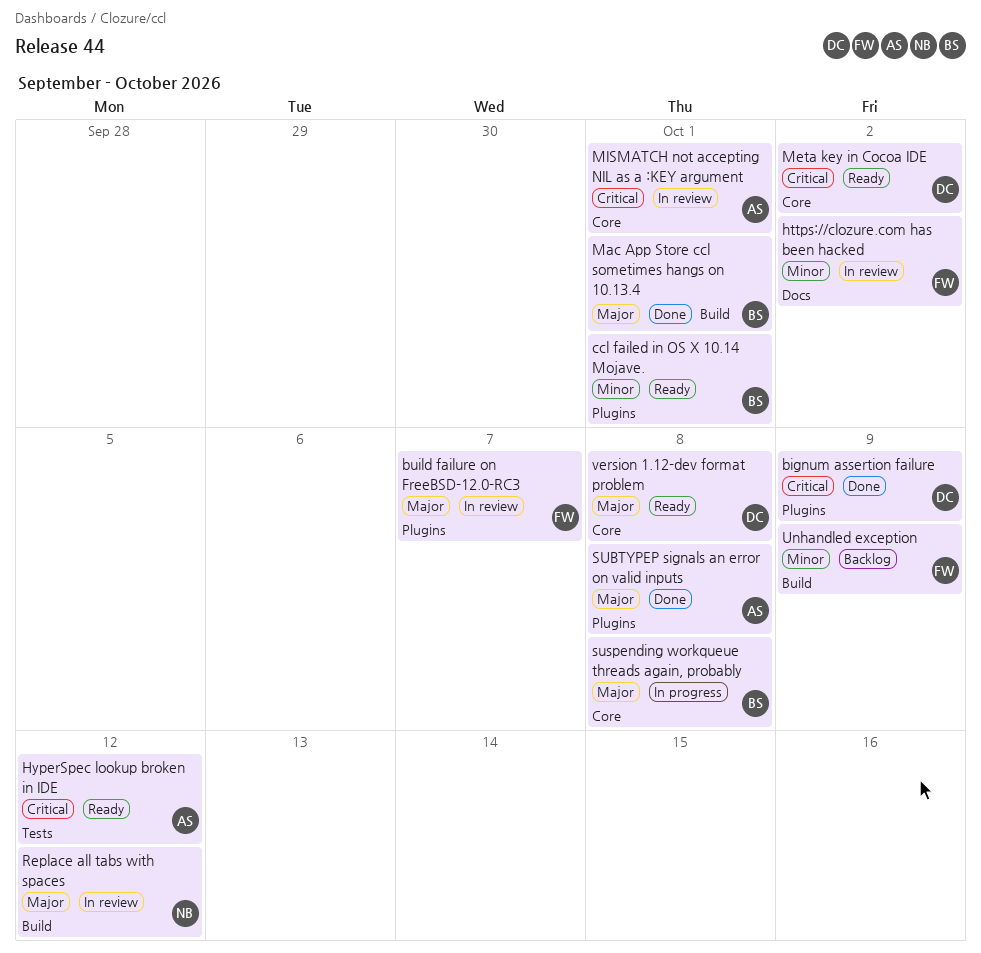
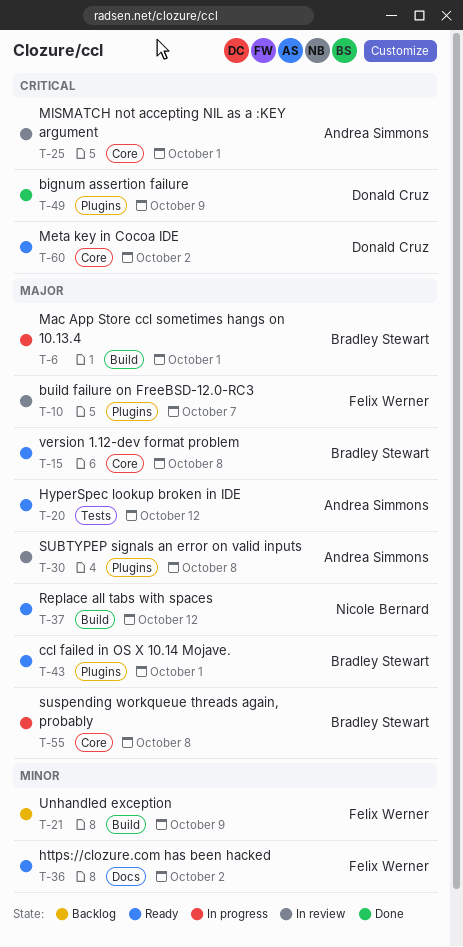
ccl failed in OS X 10.14 Mojave., priority: Minor -> Major
https://clozure.com has been hacked, status: In review -> Ready
HyperSpec lookup broken in IDE, priority: Critical -> Major
Mac App Store ccl sometimes hangs on 10.13.4, status: Done -> In progress
Replace all tabs with spaces, status: In review -> Ready
SUBTYPEP signals an error on valid inputs, status: Done -> In review
version 1.12-dev format problem, owner: Donald Cruz -> Bradley Stewart

